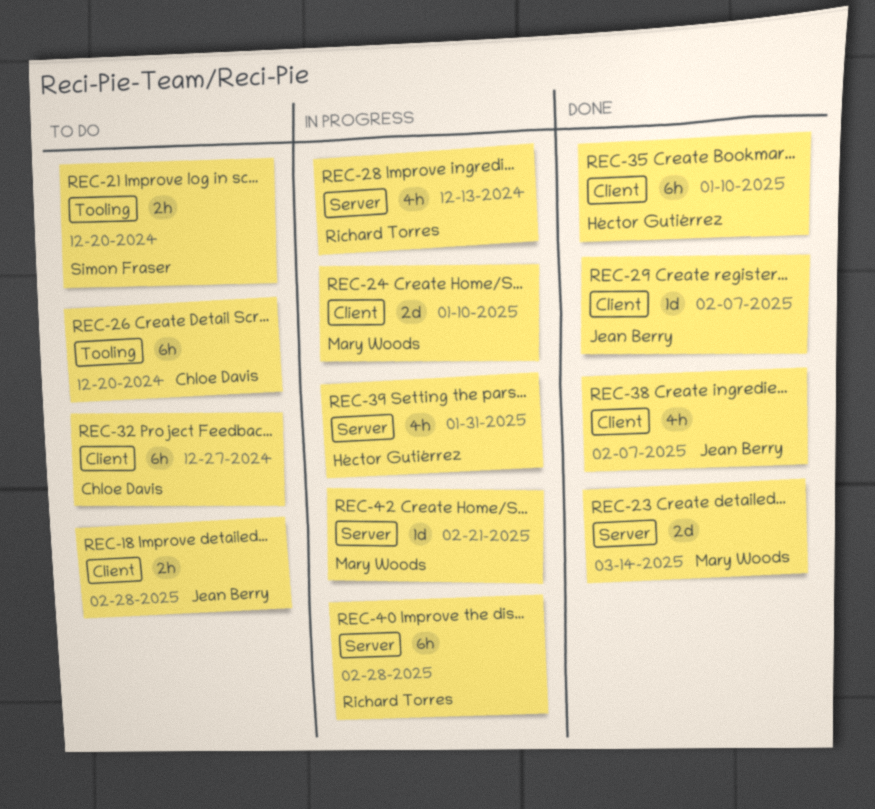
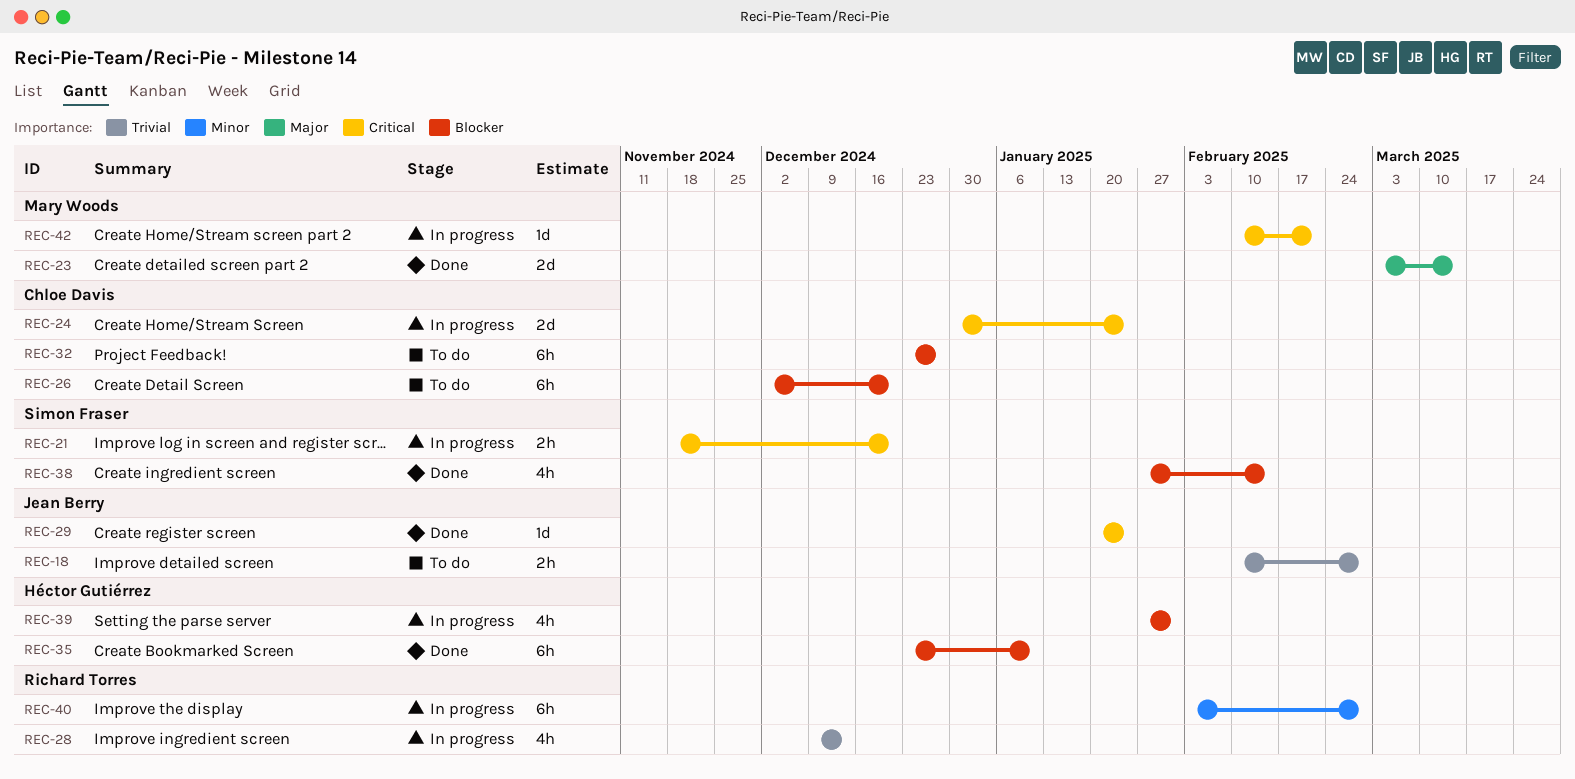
REC-21, status: To do -> In progress
REC-24, owner: Mary Woods -> Chloe Davis
REC-24, due: Jan 10 -> Jan 24
REC-29, due: Feb 7 -> Jan 24
REC-38, owner: Jean Berry -> Simon Fraser
REC-38, due: Feb 7 -> Feb 14

